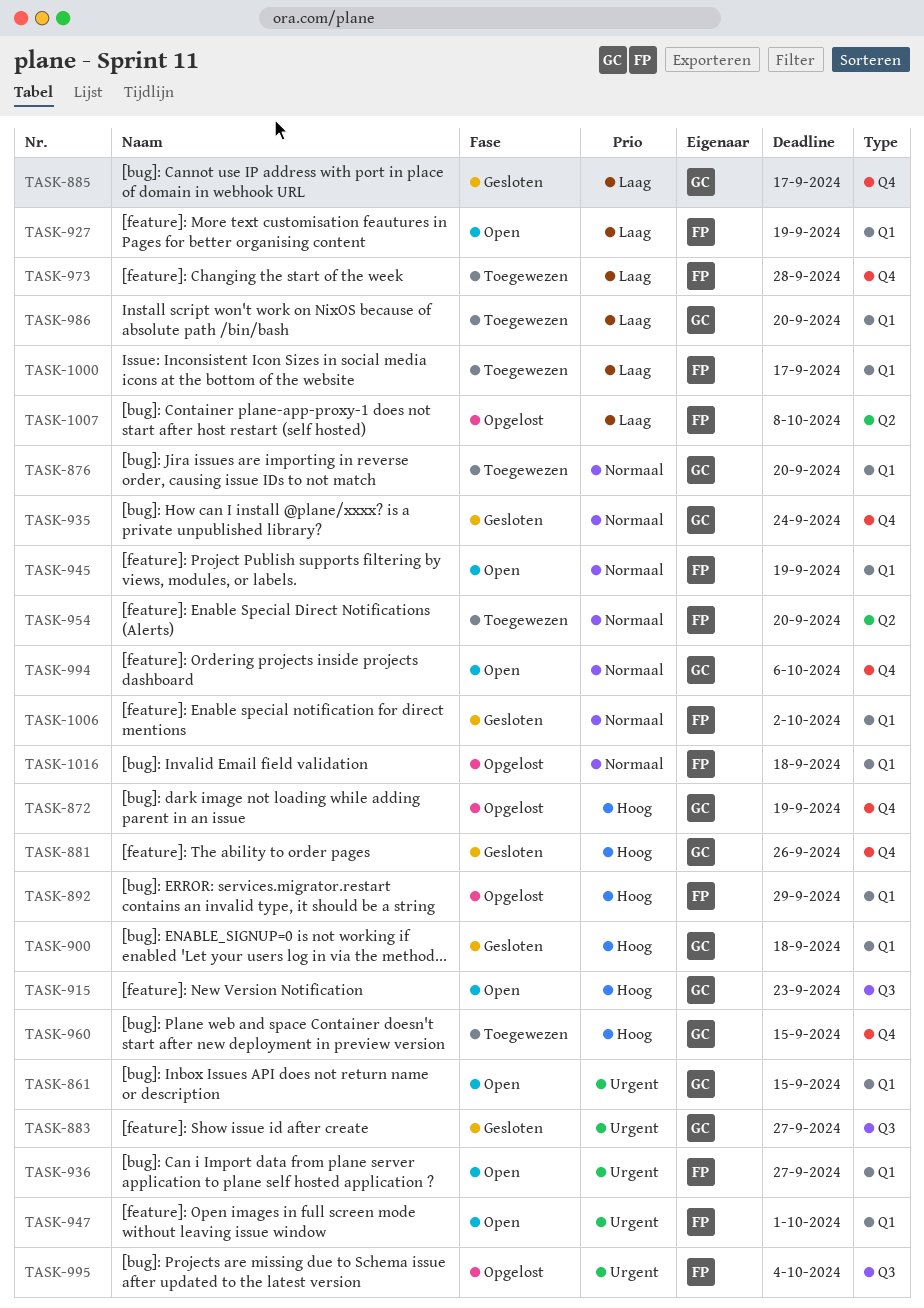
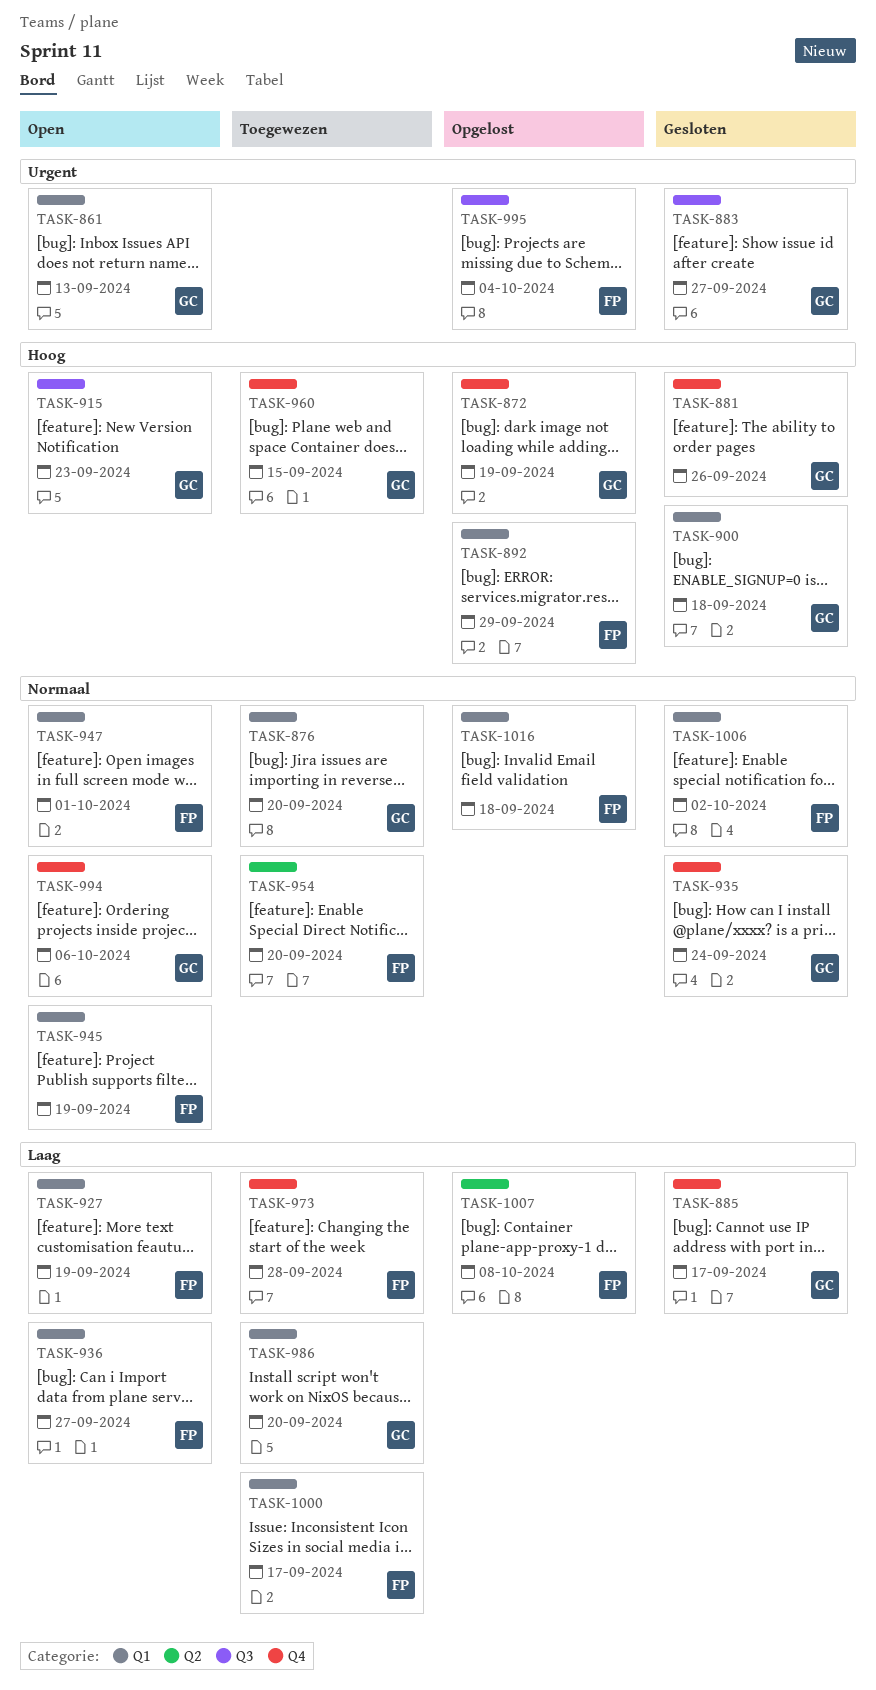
TASK-861, due: Sep 15 -> Sep 13
TASK-936, priority: Urgent -> Laag
TASK-947, priority: Urgent -> Normaal

